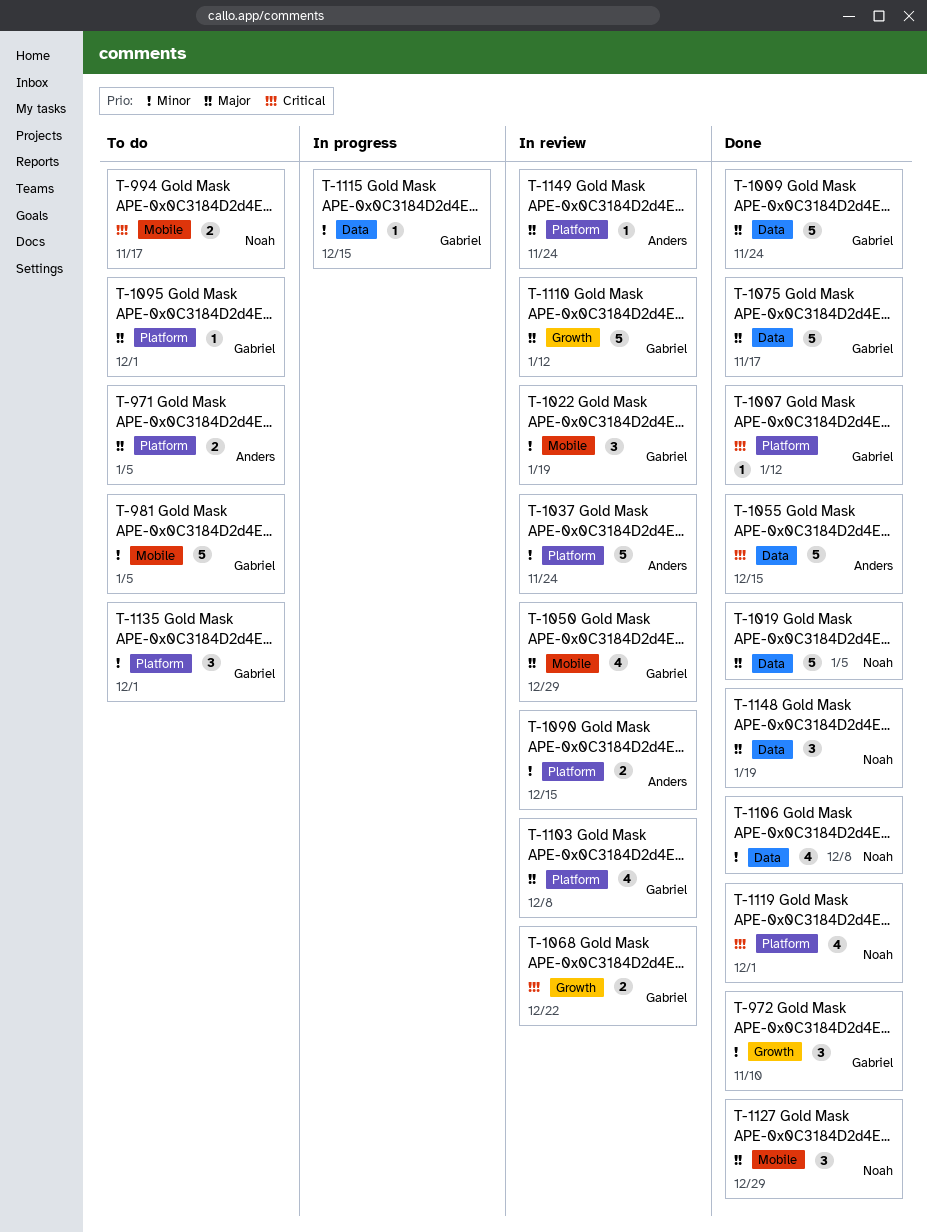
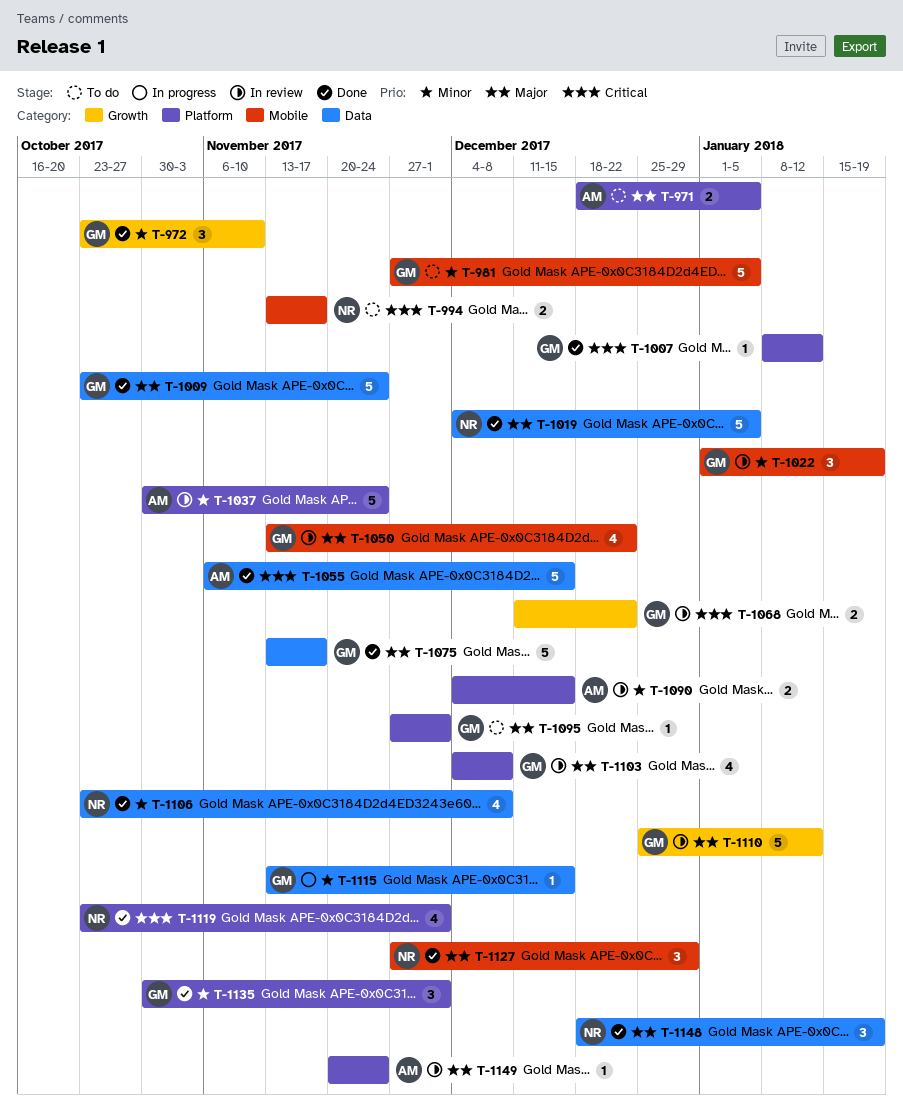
T-1050, due: Dec 29 -> Dec 22
T-1135, status: To do -> Done

